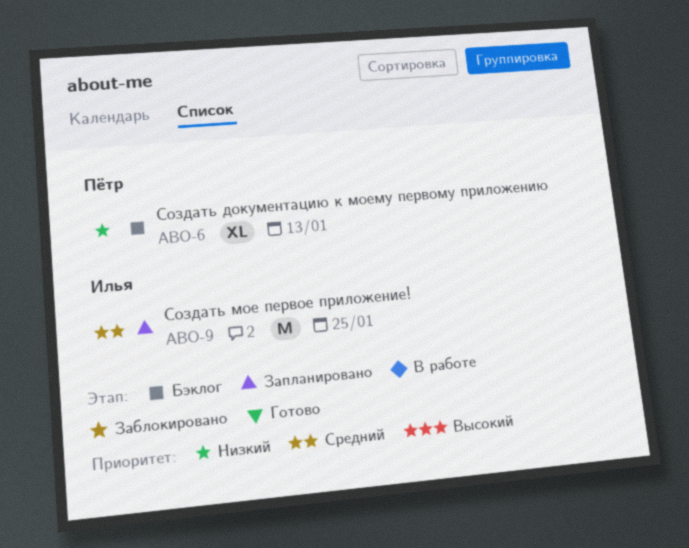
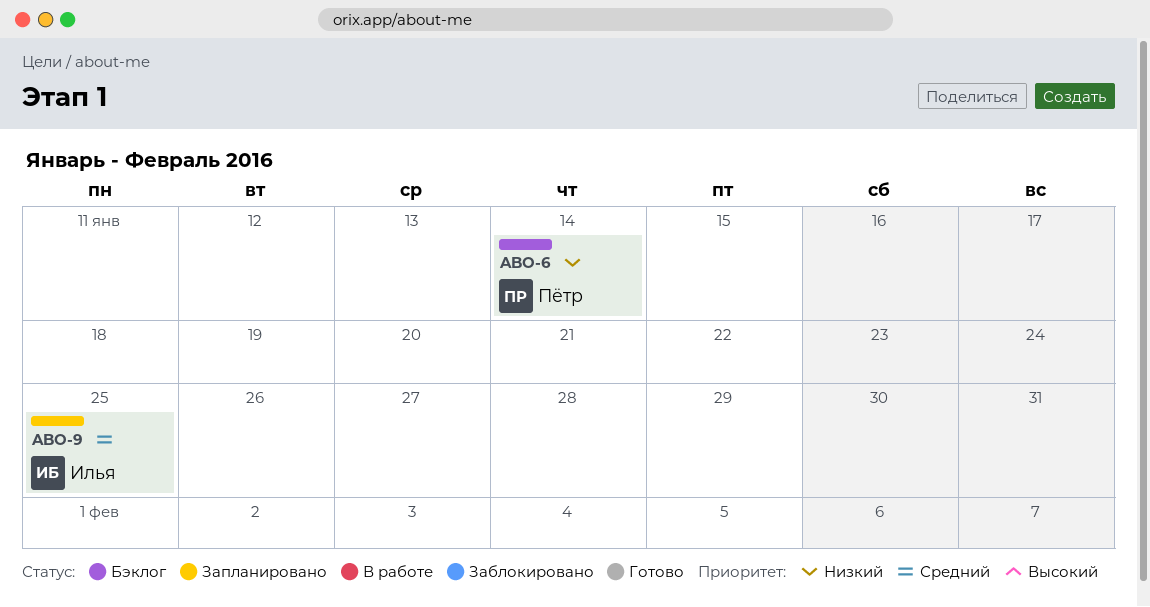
ABO-6, due: Jan 13 -> Jan 14

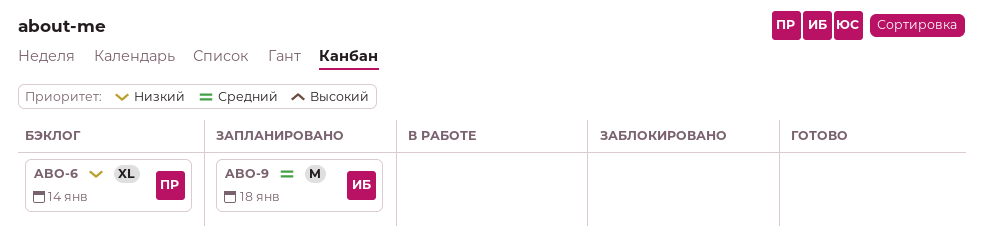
ABO-9, due: Jan 25 -> Jan 18

